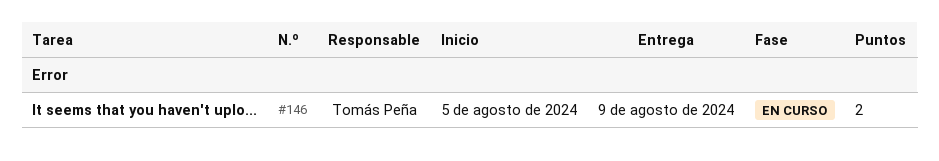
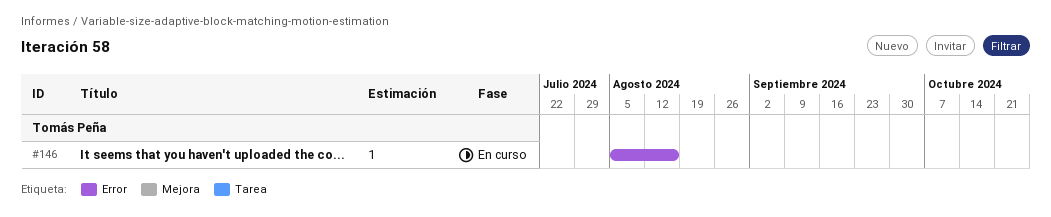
#146, estimate: 2 -> 1
#146, due: Aug 9 -> Aug 16

